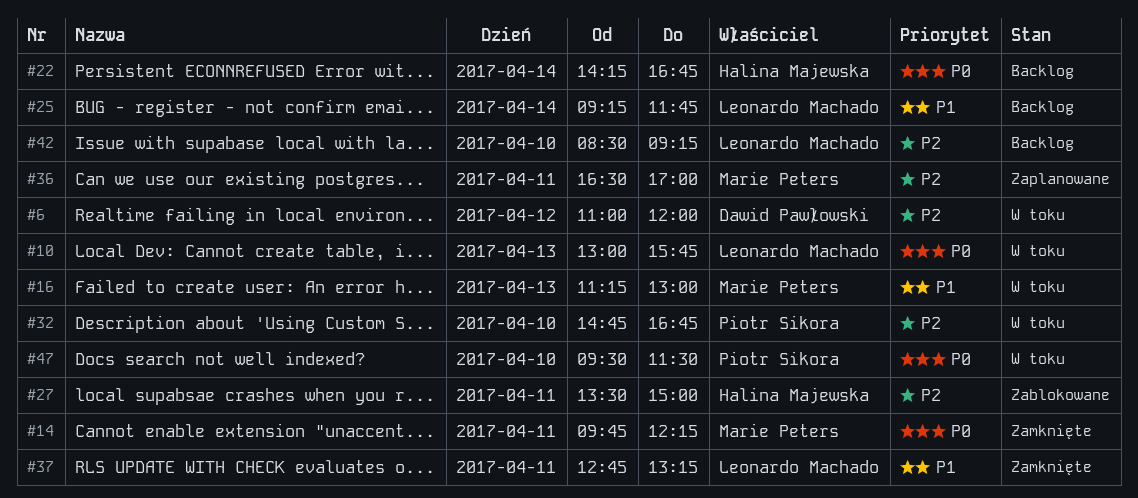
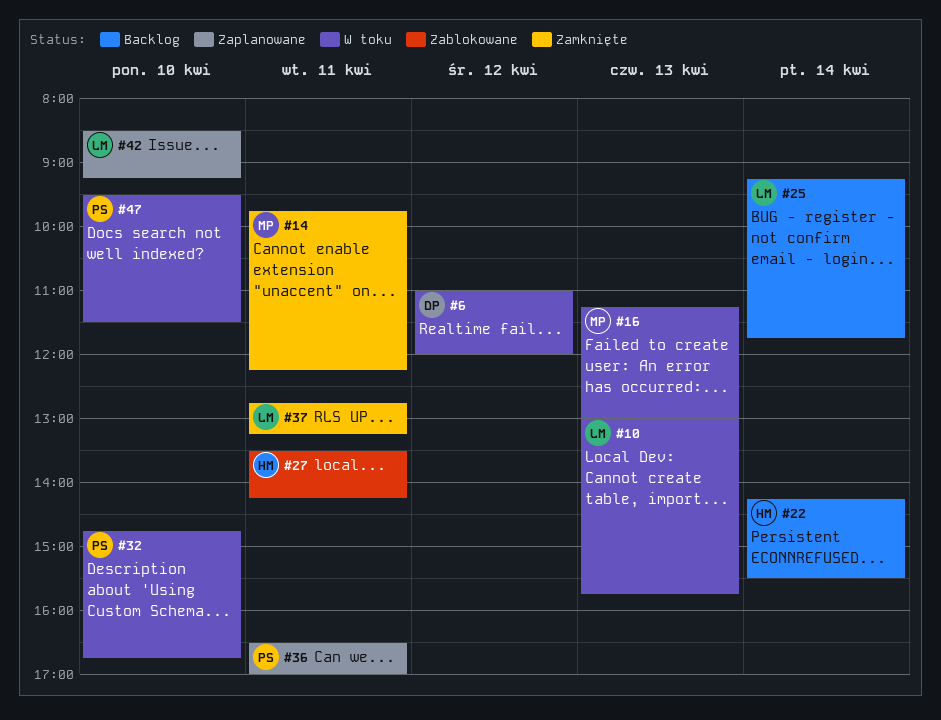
#22, ends: 16:45 -> 15:30
#27, ends: 15:00 -> 14:15
#36, owner: Marie Peters -> Piotr Sikora
#42, status: Backlog -> Zaplanowane

